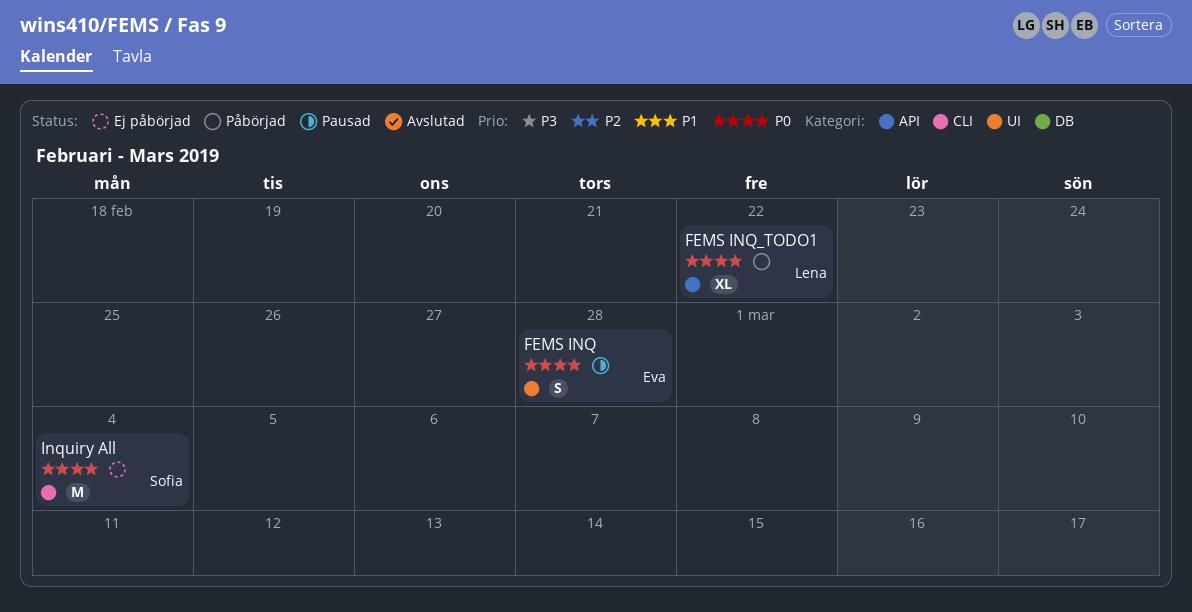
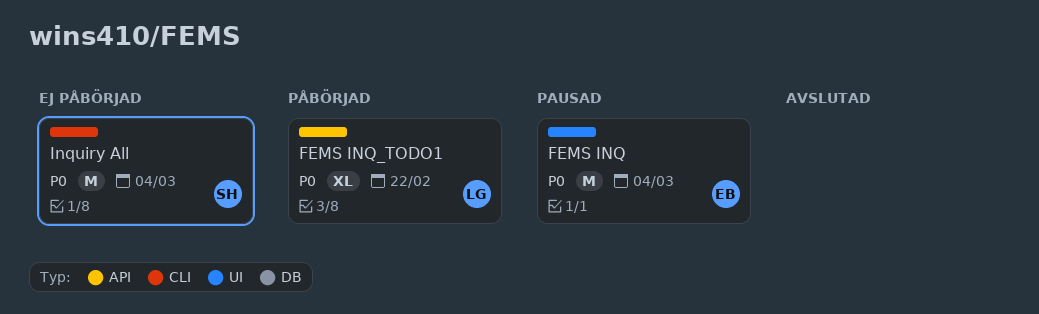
FEMS INQ, estimate: S -> M
FEMS INQ, due: Feb 28 -> Mar 4

